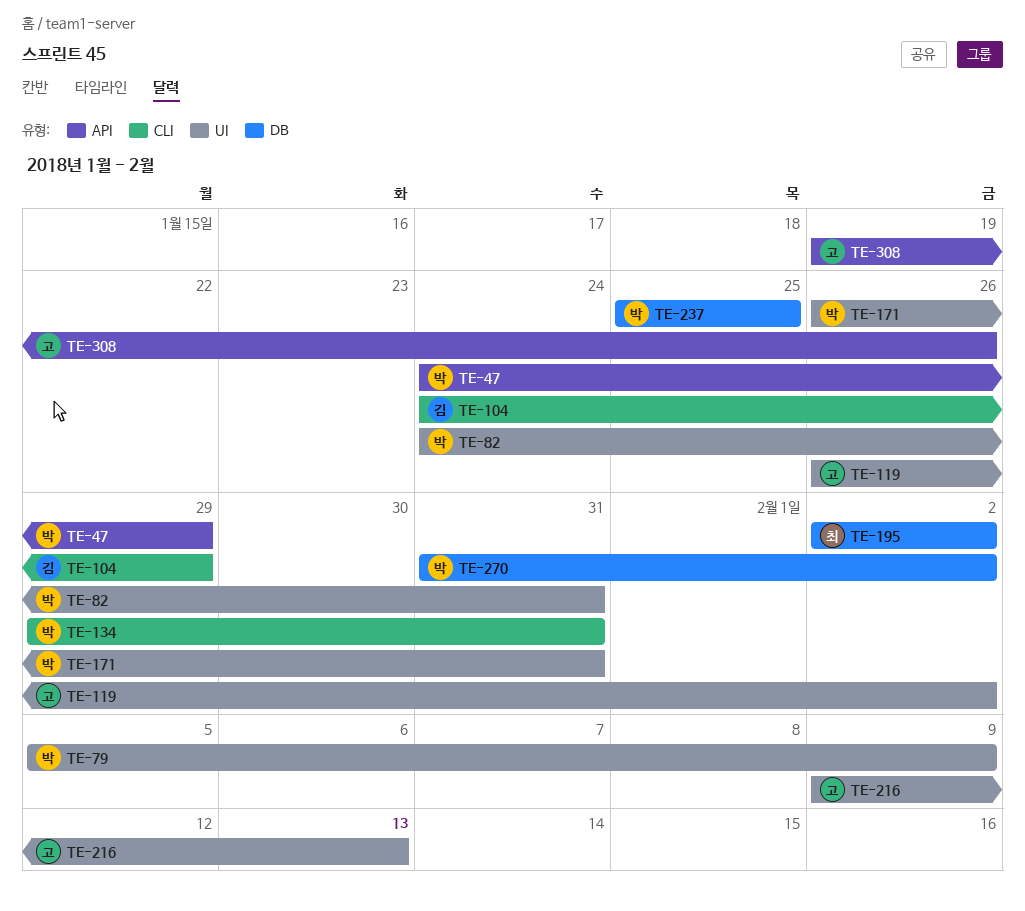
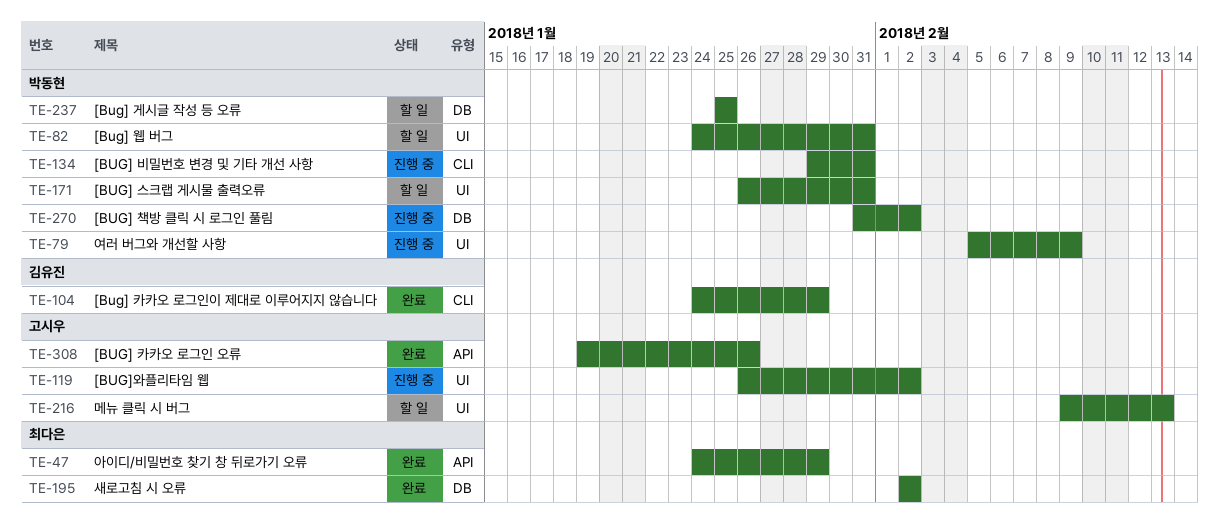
TE-47, owner: 박동현 -> 최다은

